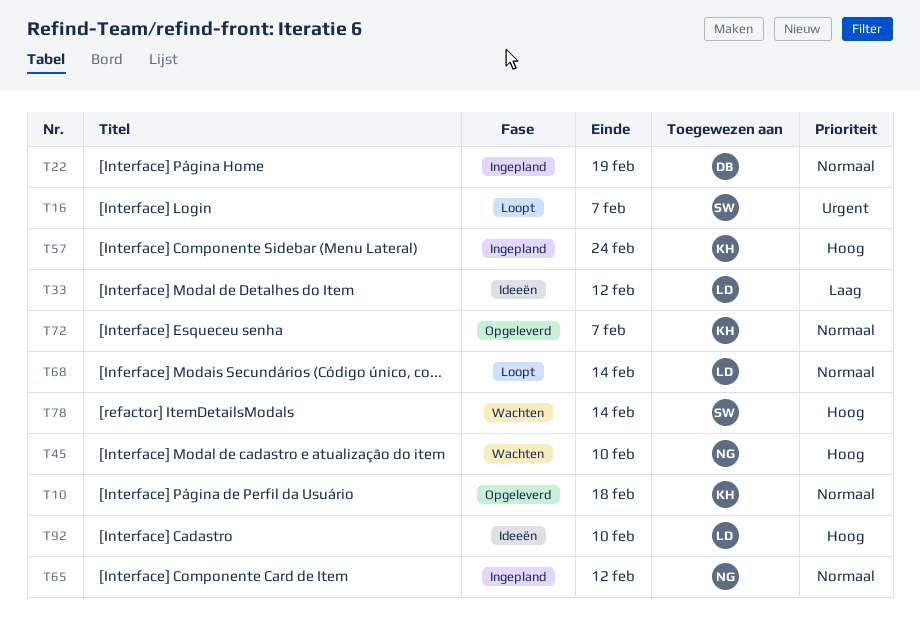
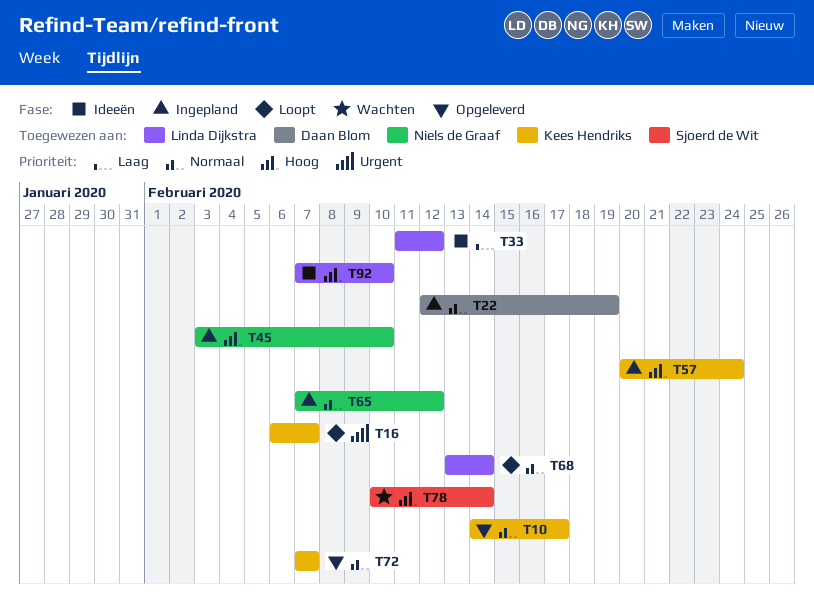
T10, due: Feb 18 -> Feb 17
T16, owner: Sjoerd de Wit -> Kees Hendriks
T45, status: Wachten -> Ingepland

